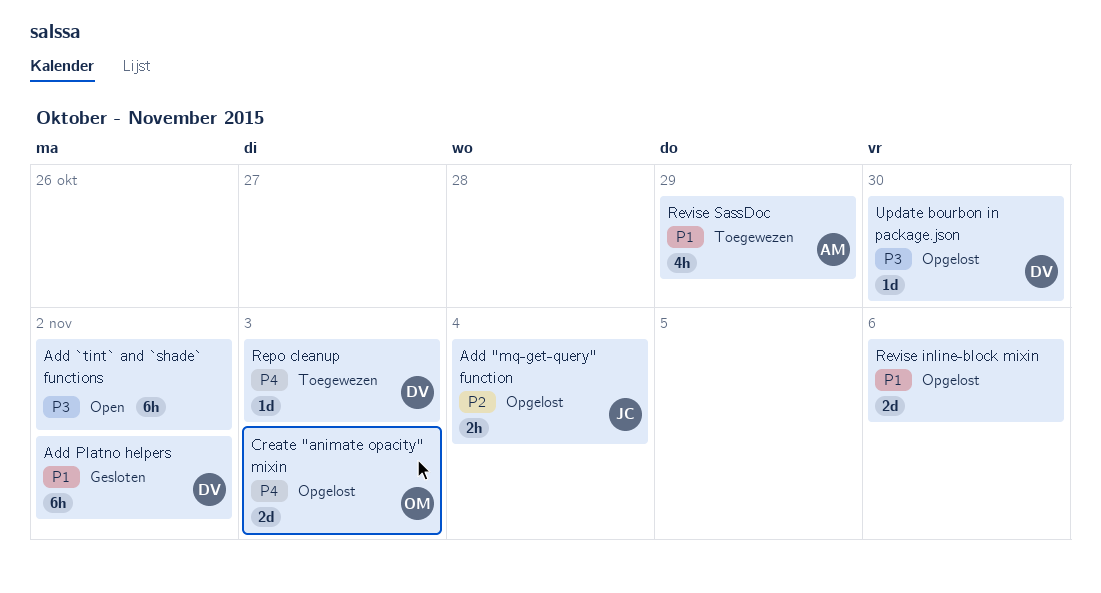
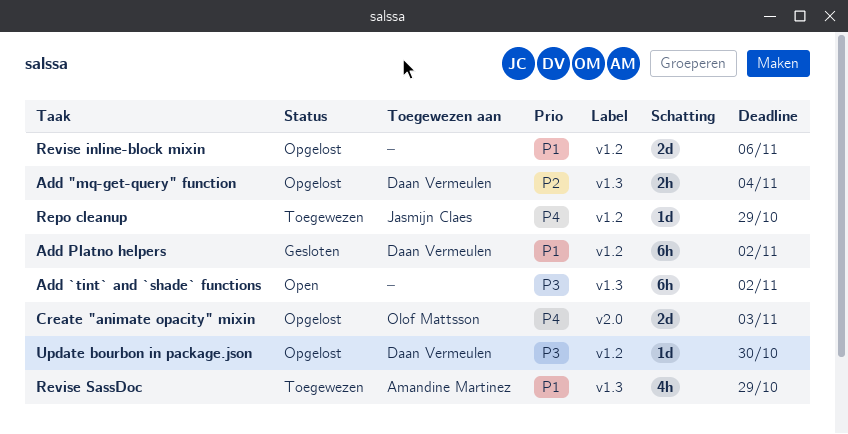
Add "mq-get-query" function, owner: Jasmijn Claes -> Daan Vermeulen
Repo cleanup, owner: Daan Vermeulen -> Jasmijn Claes
Repo cleanup, due: Nov 3 -> Oct 29

